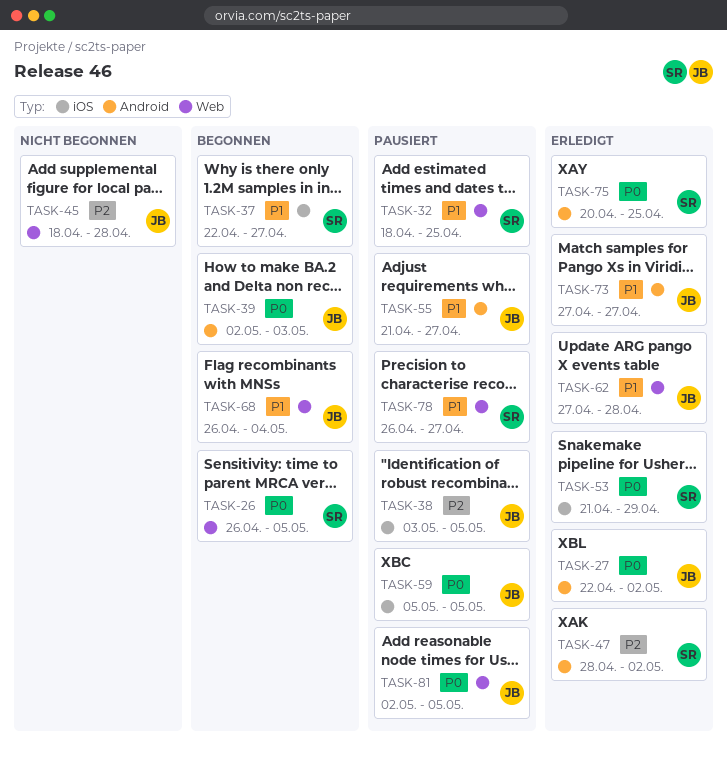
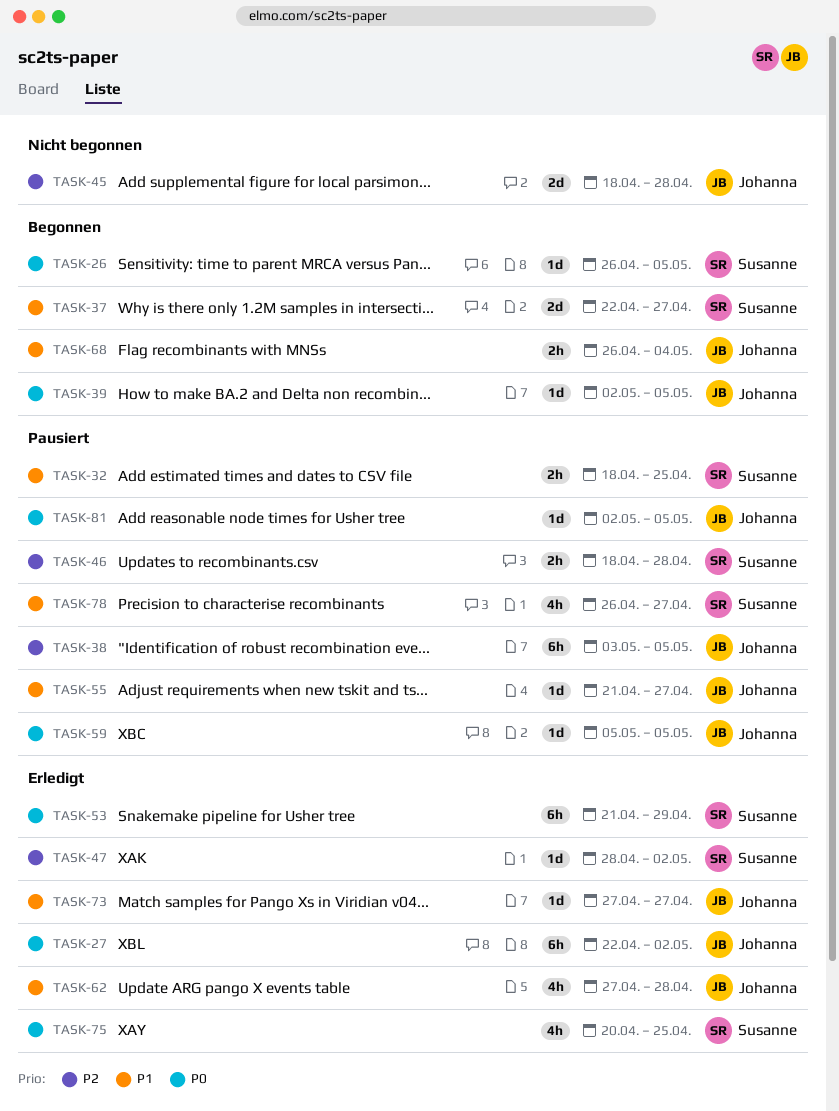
TASK-39, due: May 3 -> May 5
TASK-46: none -> present

